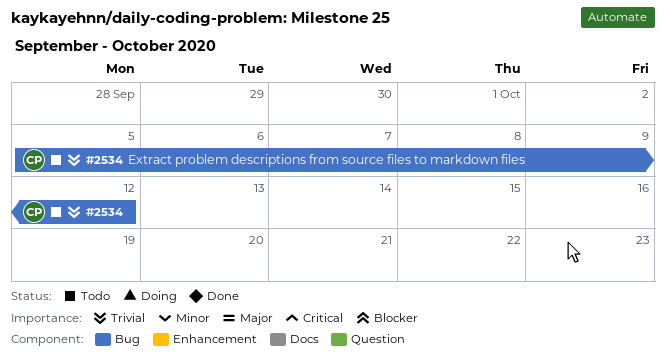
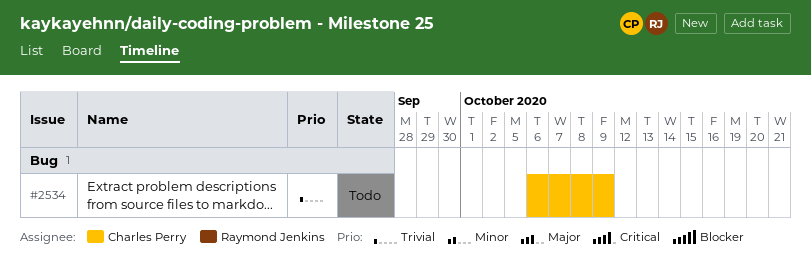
#2534, start: Oct 5 -> Oct 6
#2534, due: Oct 12 -> Oct 9

